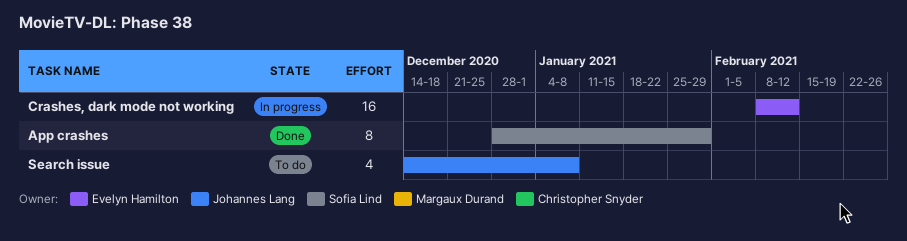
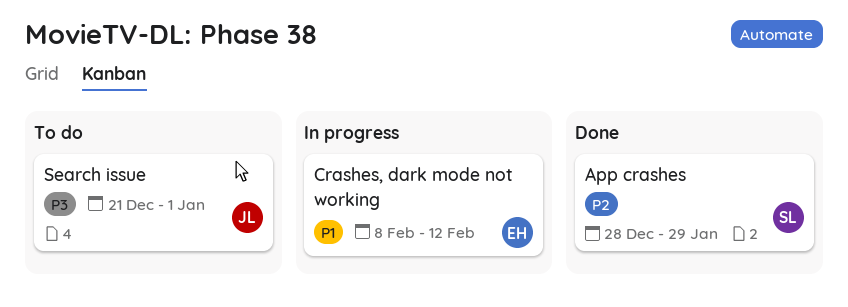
Search issue, start: Dec 14 -> Dec 21
Search issue, due: Jan 8 -> Jan 1

